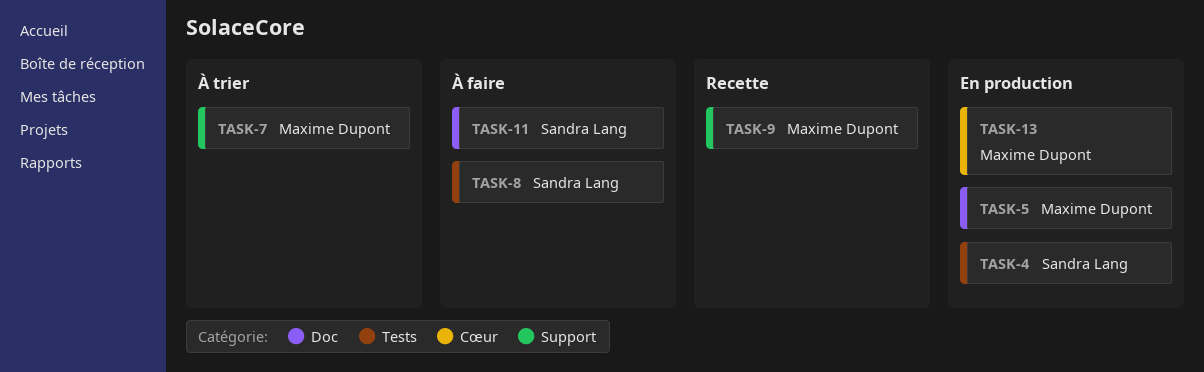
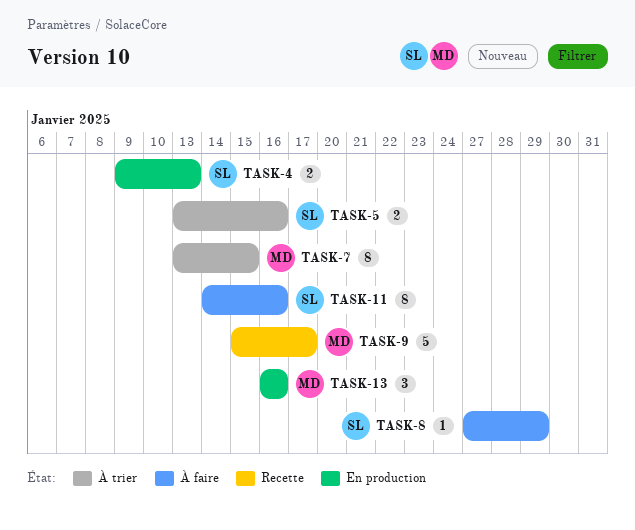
TASK-5, status: En production -> À trier
TASK-5, owner: Maxime Dupont -> Sandra Lang

